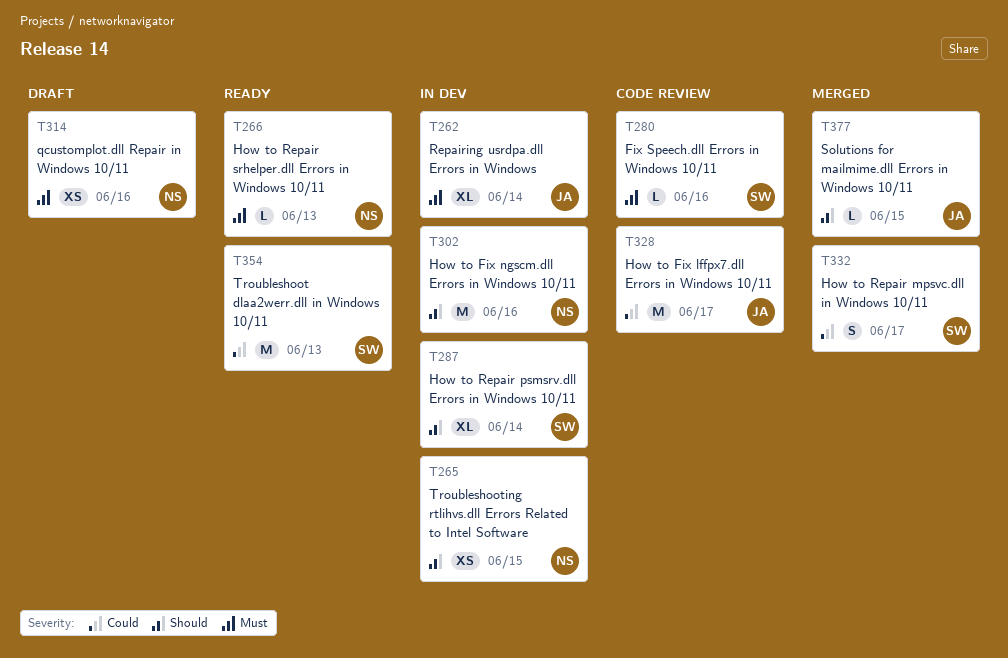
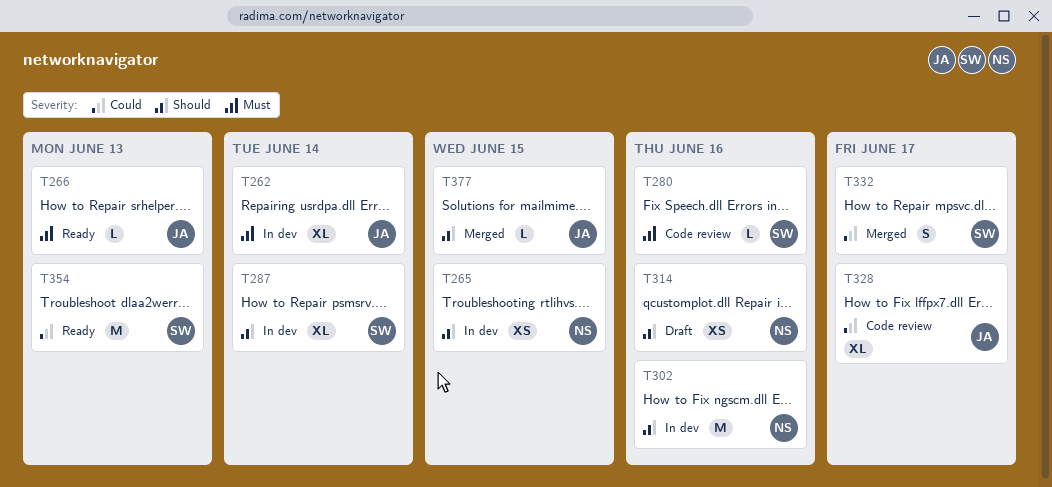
T266, owner: NS -> JA
T314, priority: Must -> Should
T328, estimate: M -> XL

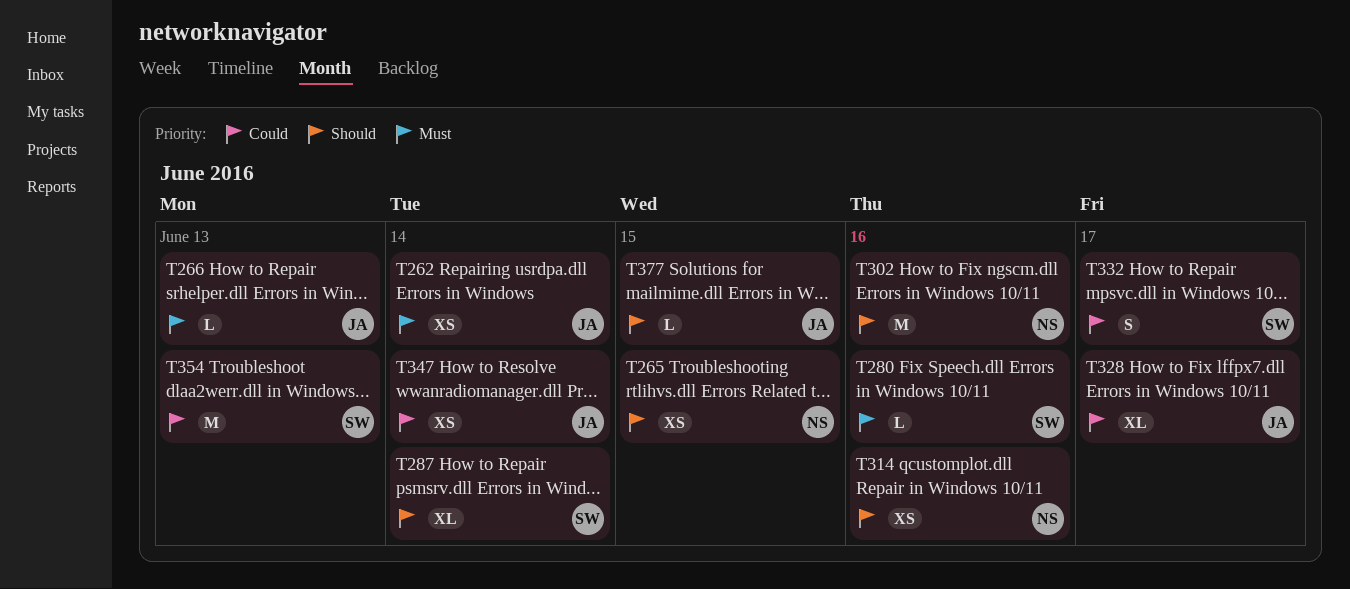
T262, estimate: XL -> XS
T347: none -> present

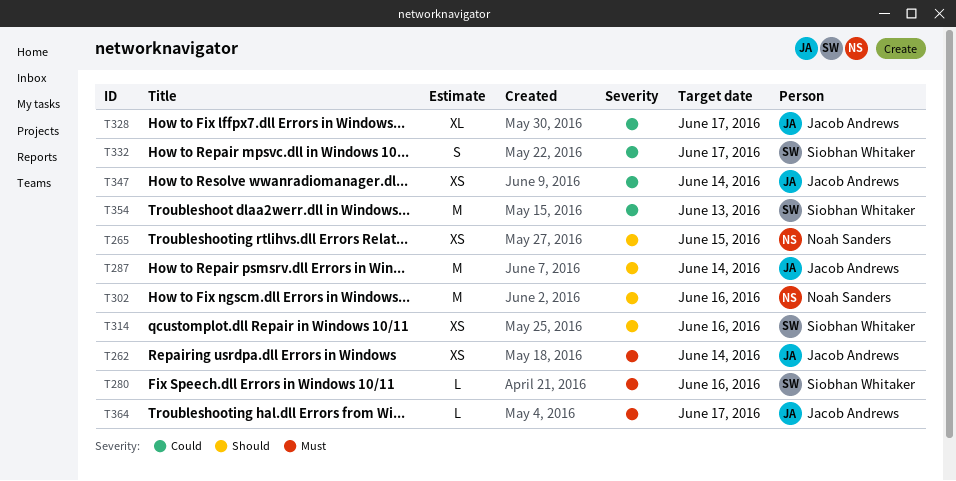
T266: present -> none
T287, owner: Siobhan Whitaker -> Jacob Andrews
T287, estimate: XL -> M
T314, owner: Noah Sanders -> Siobhan Whitaker
T364: none -> present
T377: present -> none

